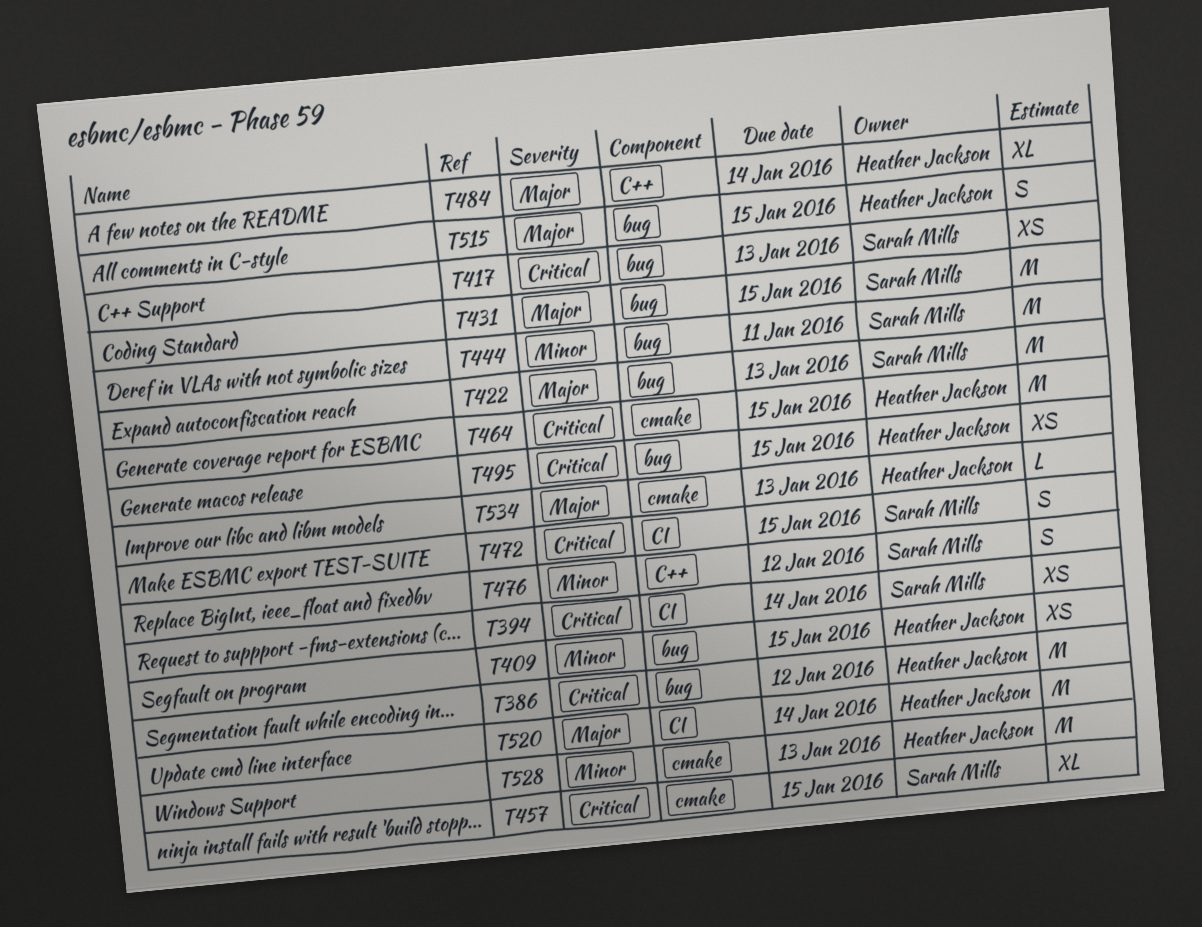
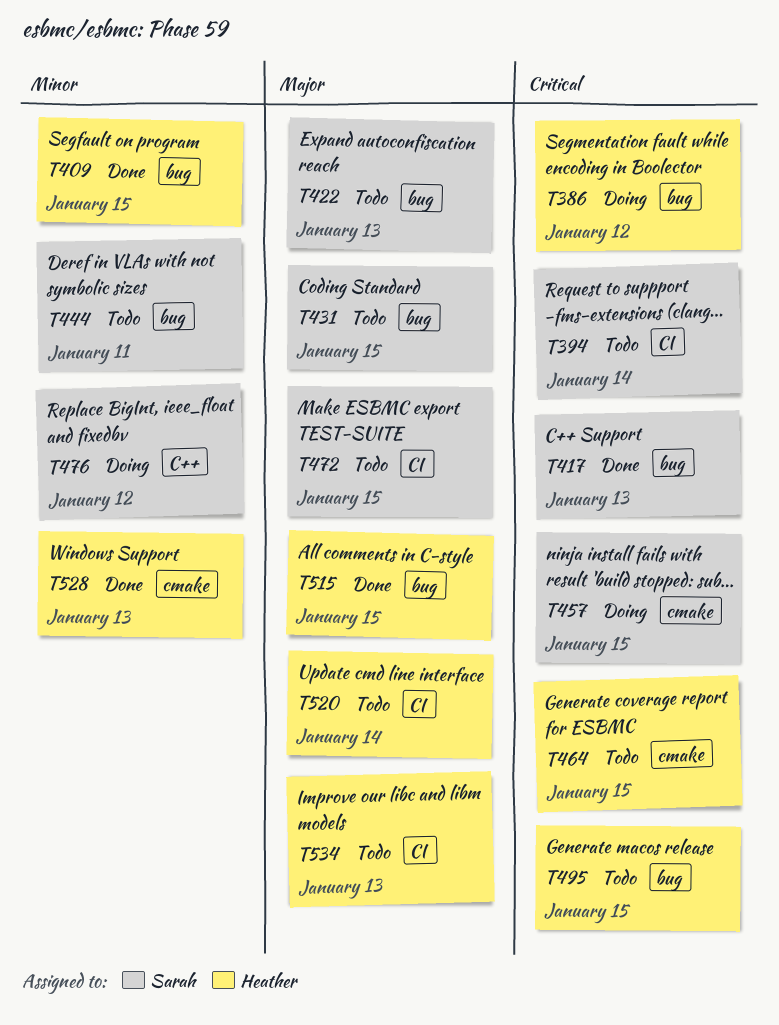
T472, priority: Critical -> Major
T484: present -> none
T534, label: cmake -> CI

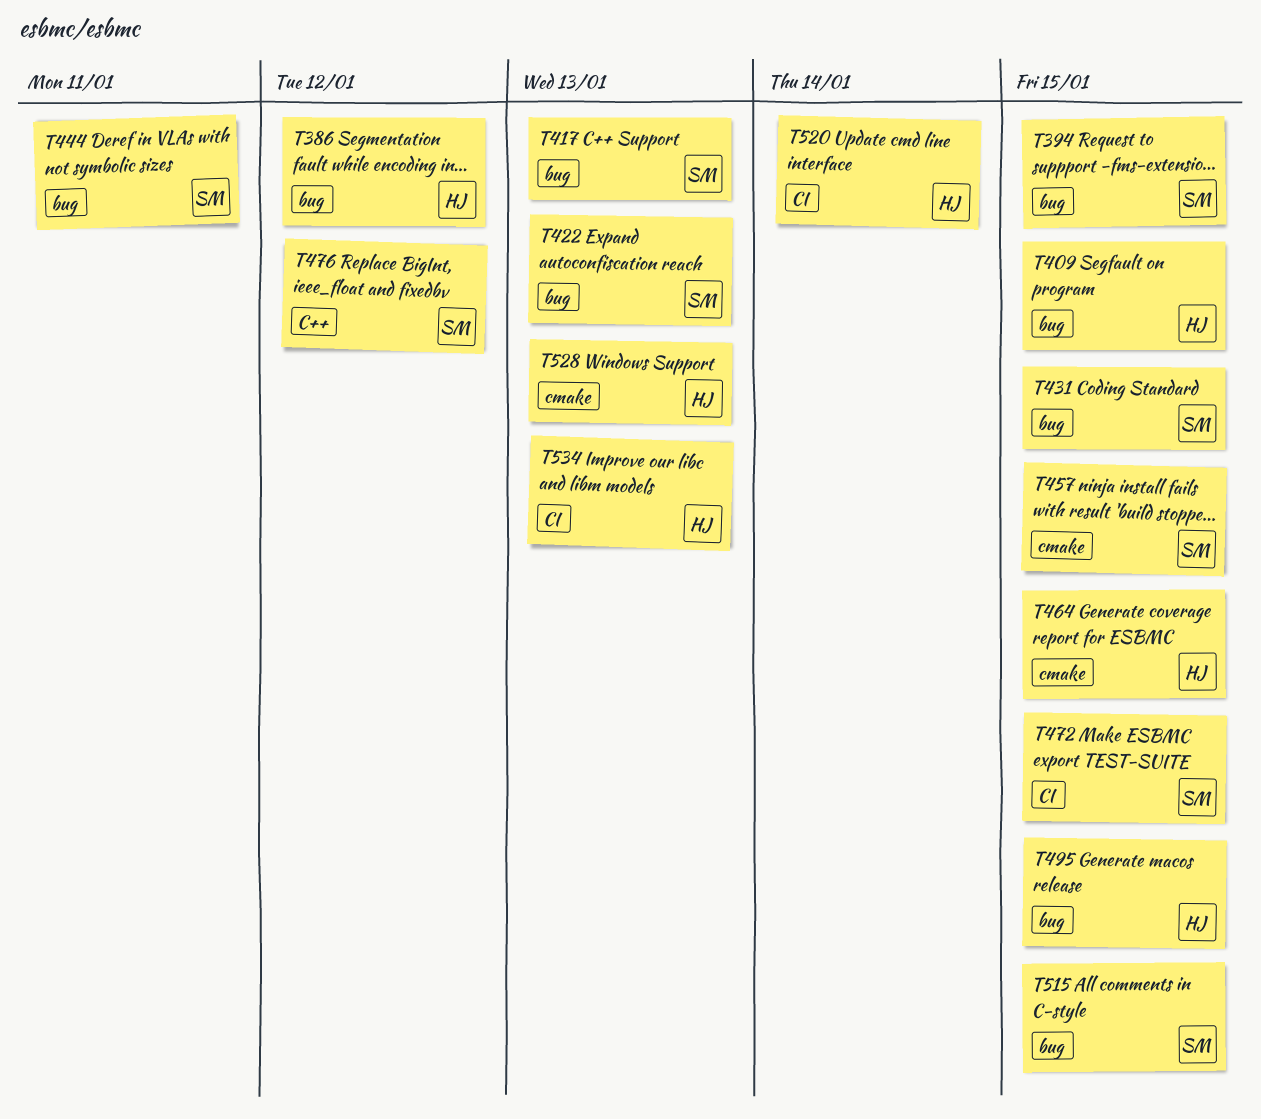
T394, label: CI -> bug
T394, due: Jan 14 -> Jan 15
T515, owner: Heather -> Sarah

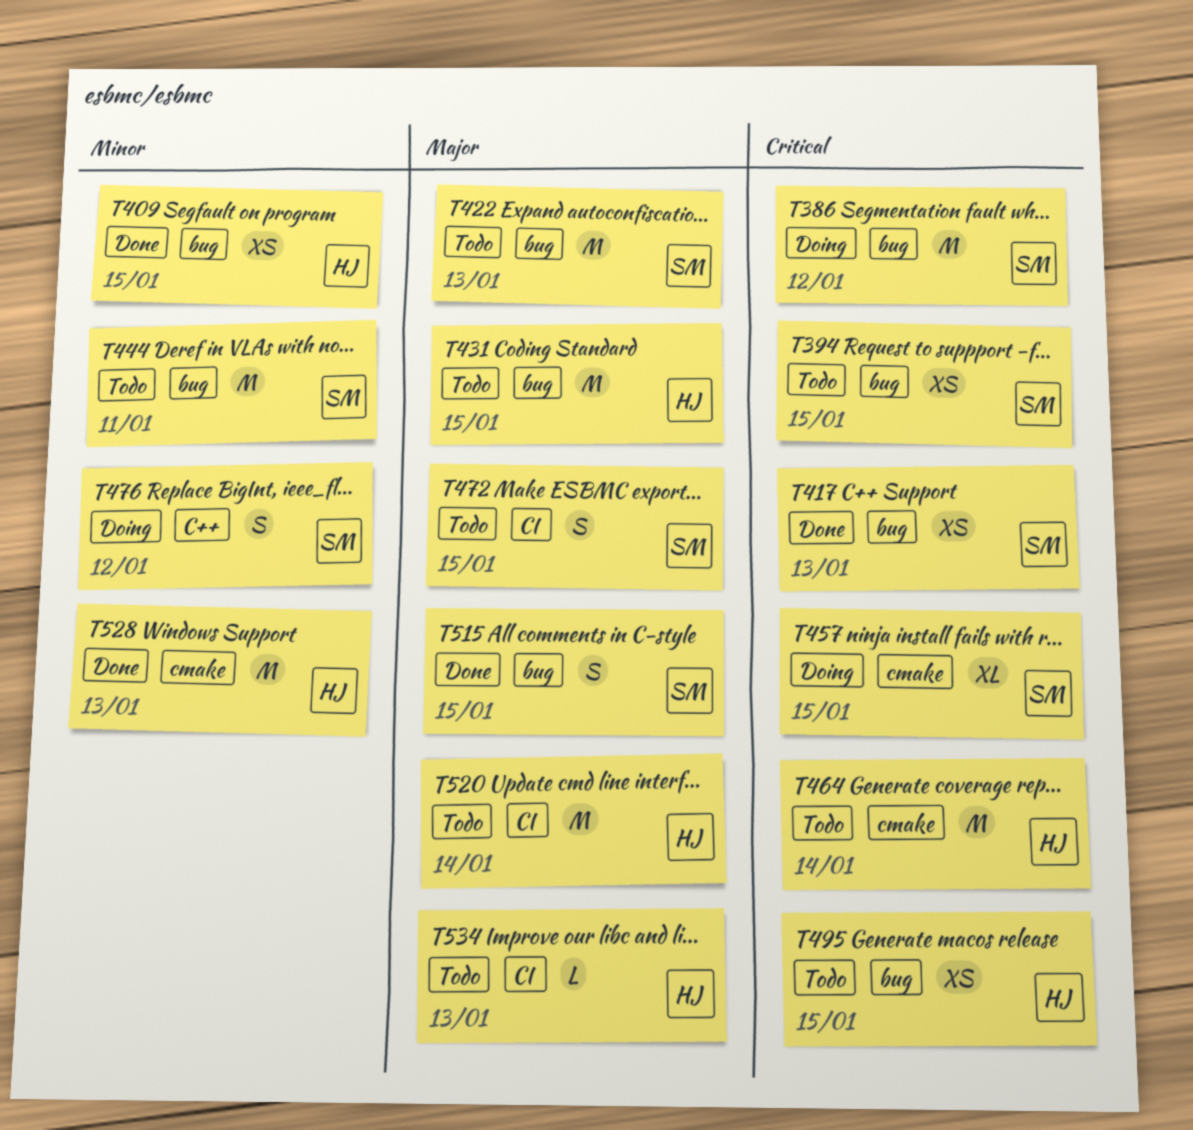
T386, owner: HJ -> SM
T431, owner: SM -> HJ
T464, due: Jan 15 -> Jan 14

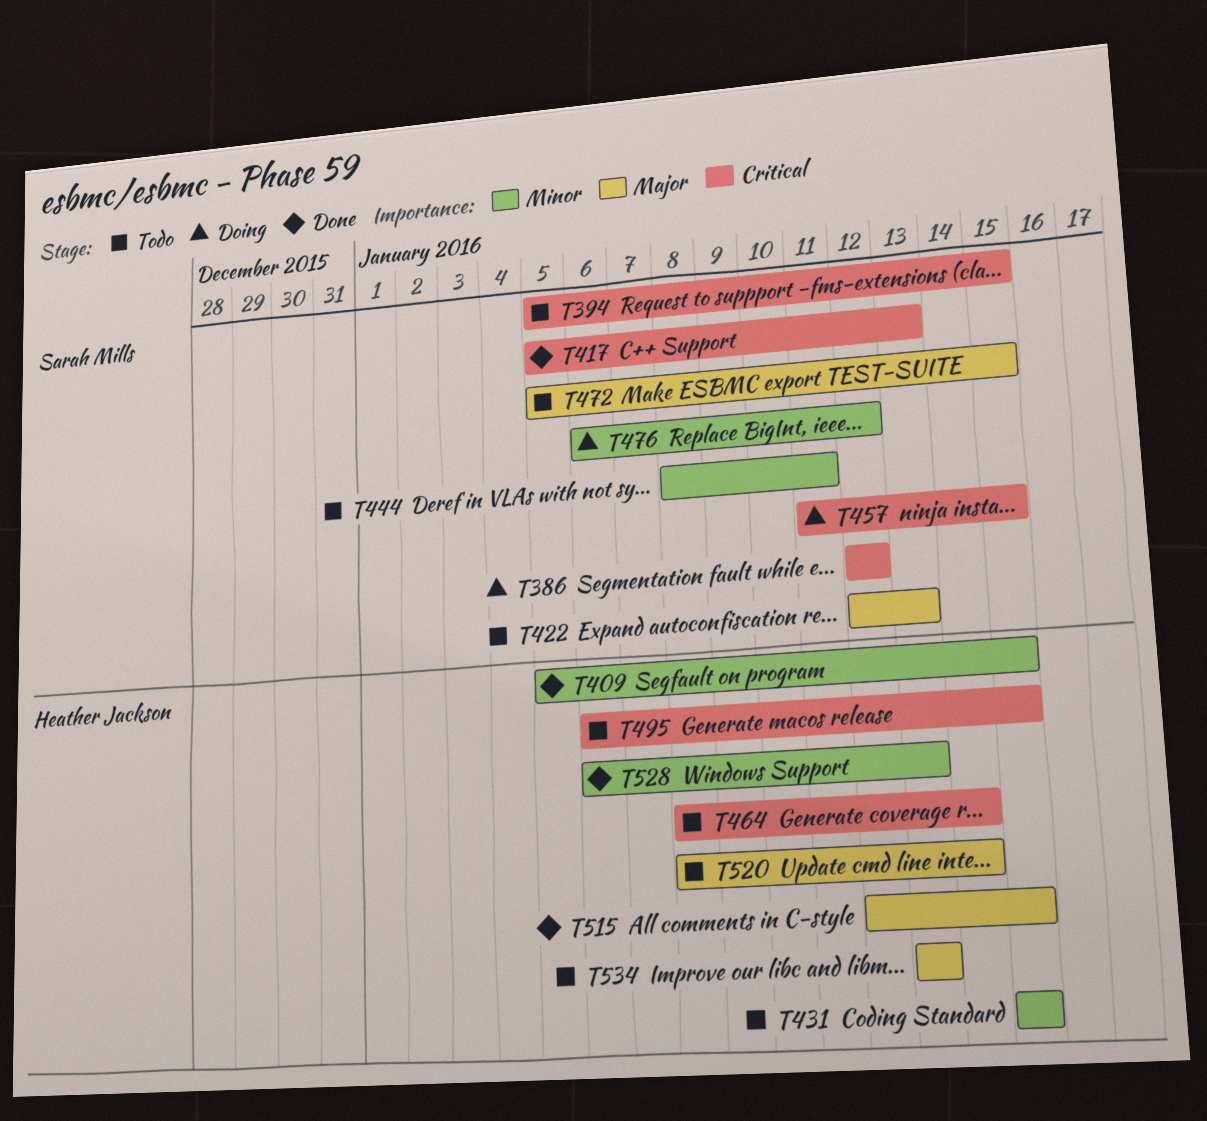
T431, priority: Major -> Minor
T515, owner: Sarah Mills -> Heather Jackson

